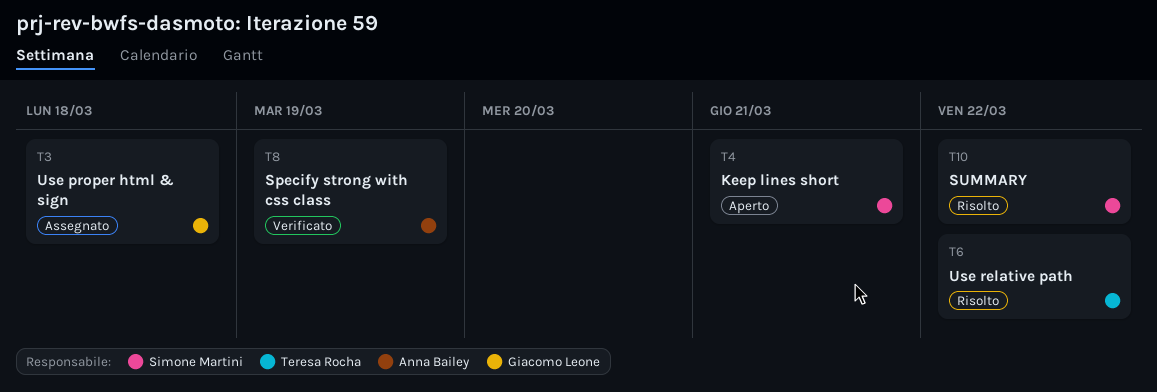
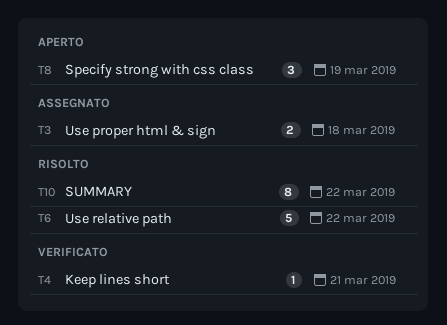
T4, status: Aperto -> Verificato
T8, status: Verificato -> Aperto

